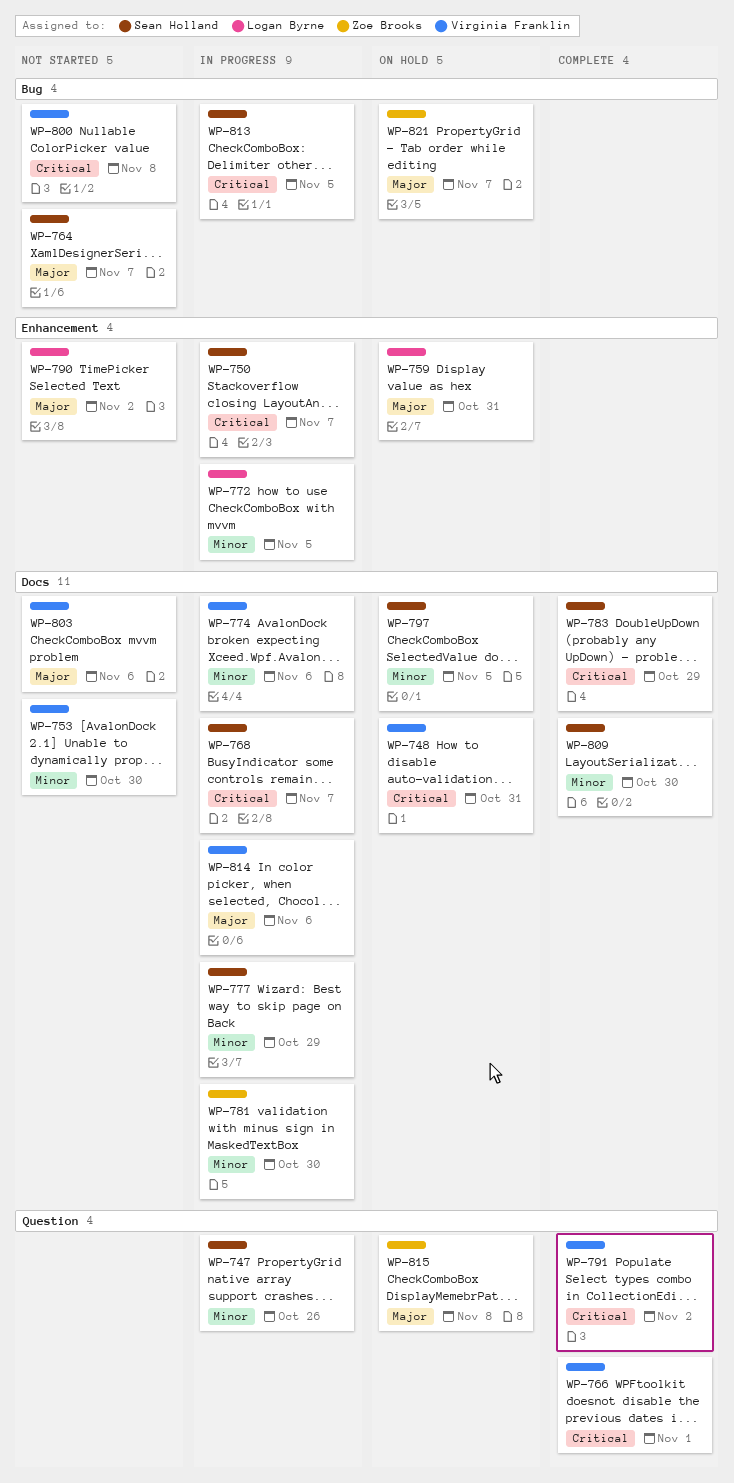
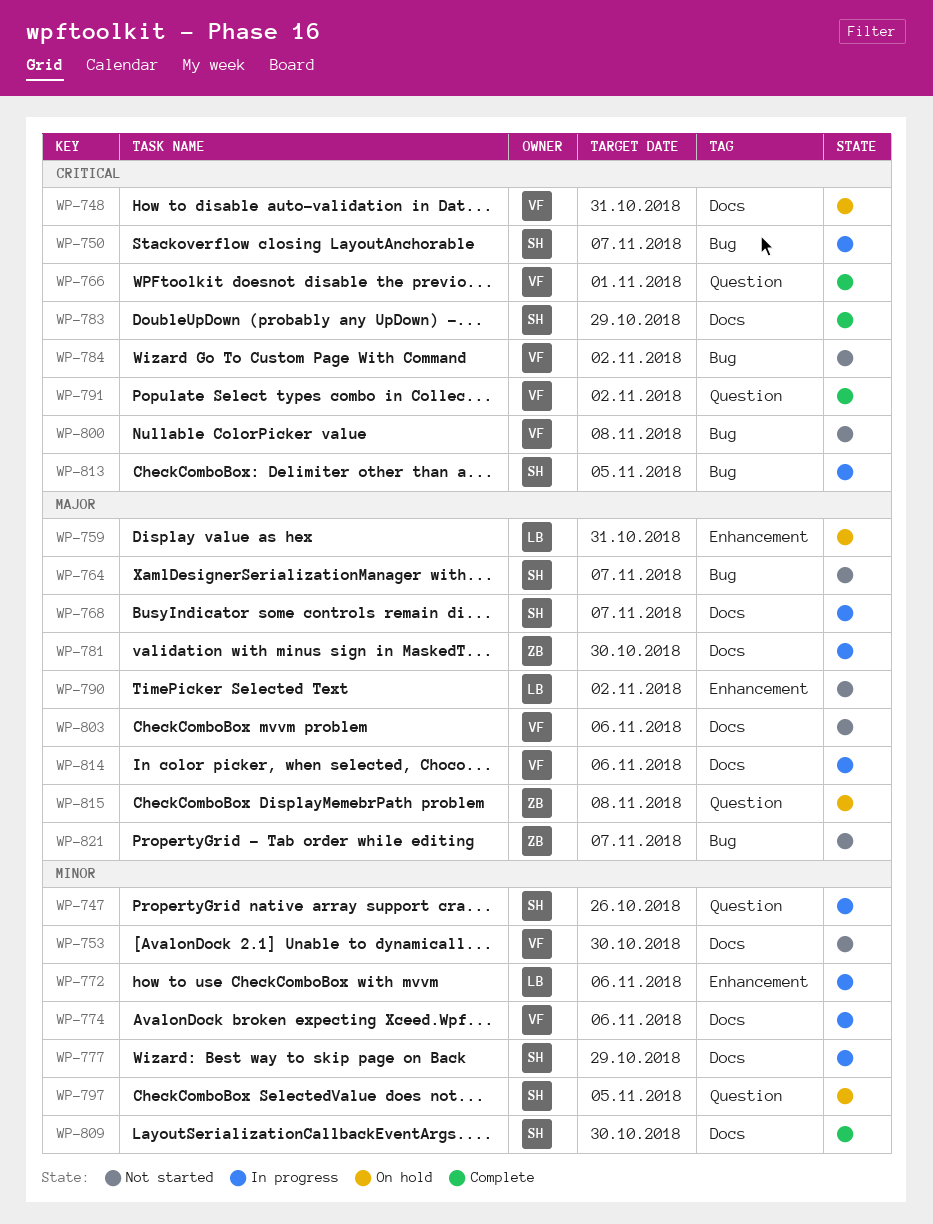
WP-750, label: Enhancement -> Bug
WP-768, priority: Critical -> Major
WP-772, due: Nov 5 -> Nov 6
WP-781, priority: Minor -> Major
WP-784: none -> present
WP-797, label: Docs -> Question
WP-821, status: On hold -> Not started

